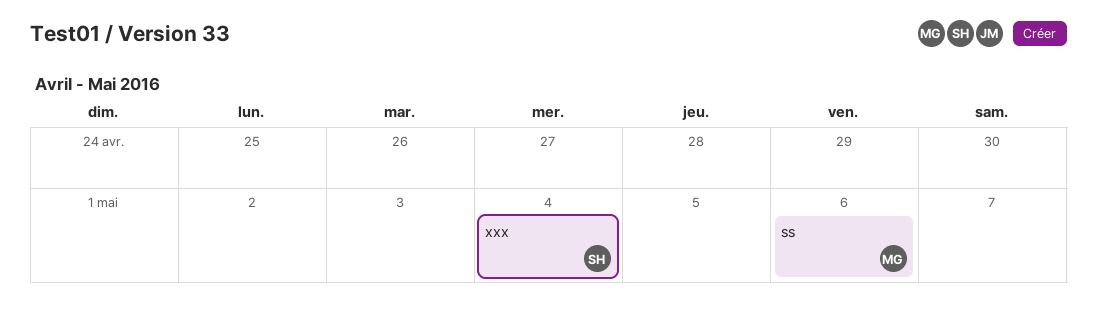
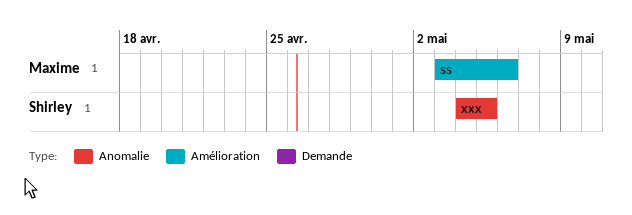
xxx, due: May 4 -> May 5

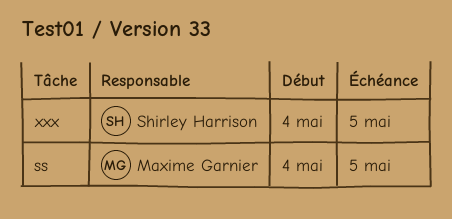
ss, start: May 3 -> May 4
ss, due: May 6 -> May 5

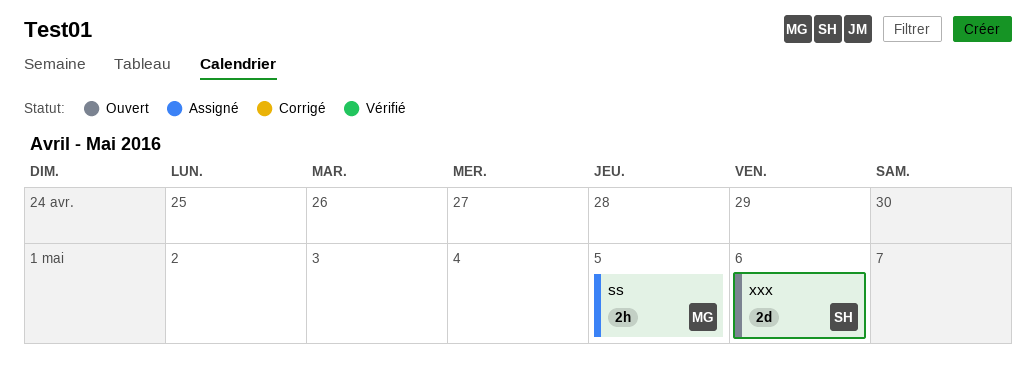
xxx, due: May 5 -> May 6

